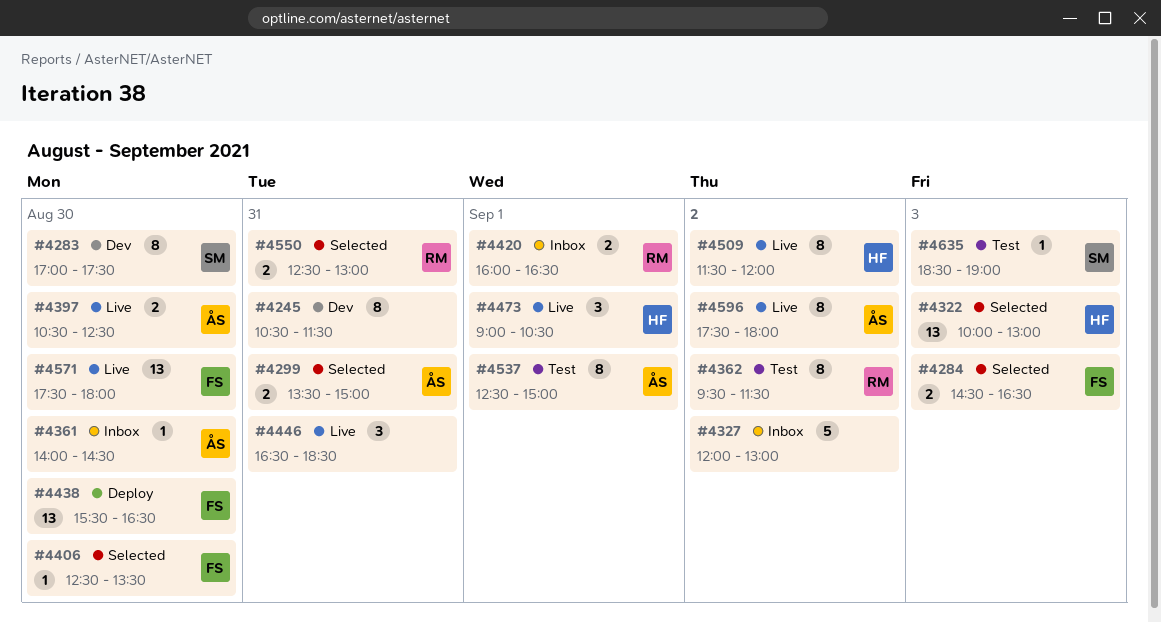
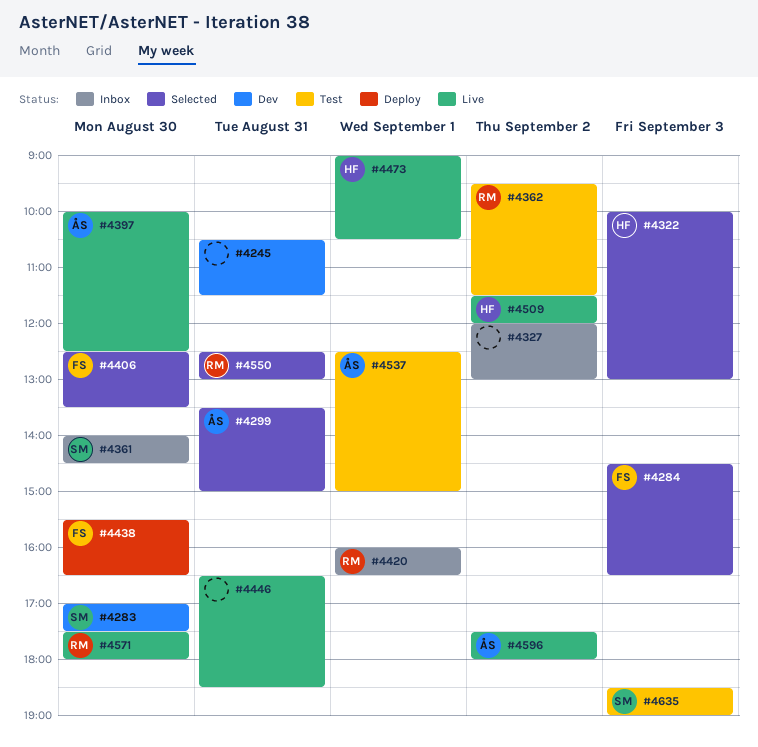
#4361, owner: ÅS -> SM
#4397, begins: 10:30 -> 10:00
#4571, owner: FS -> RM

